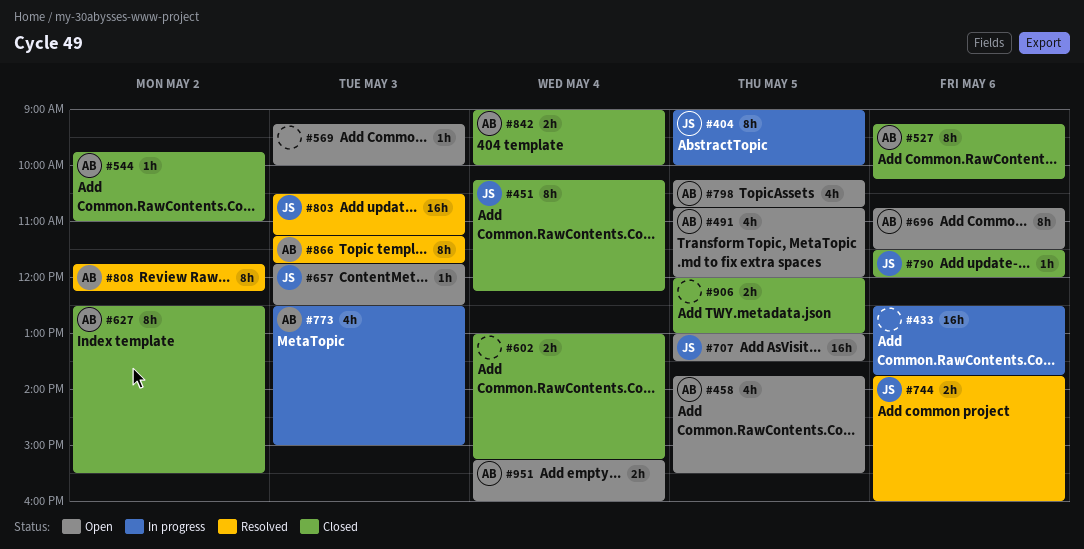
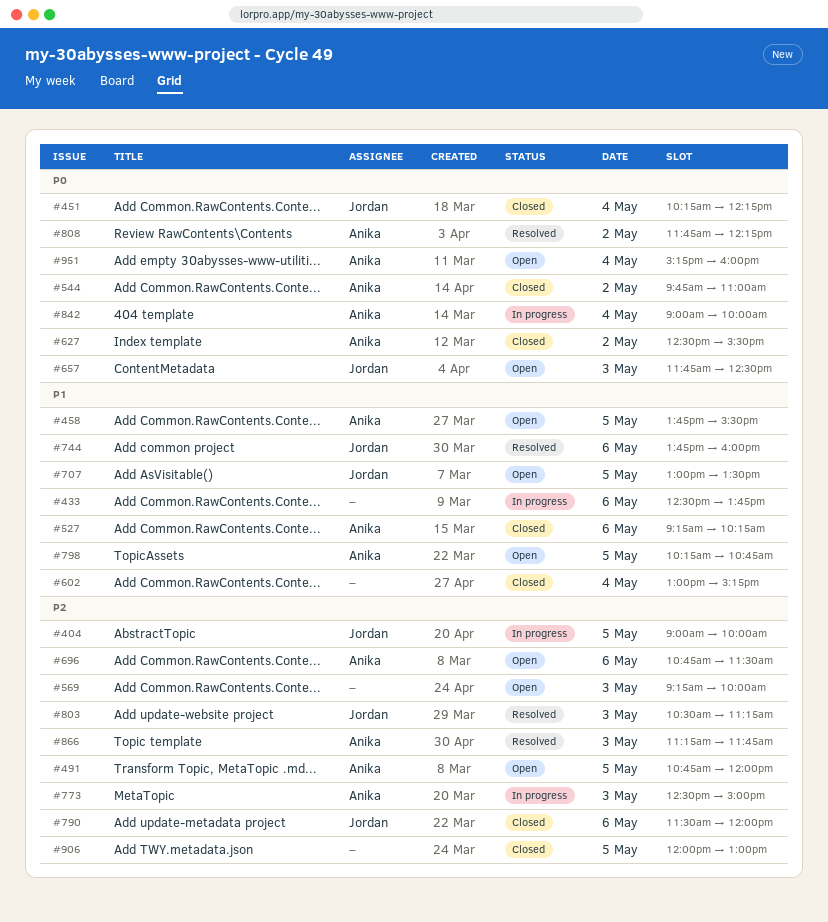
#842, status: Closed -> In progress

